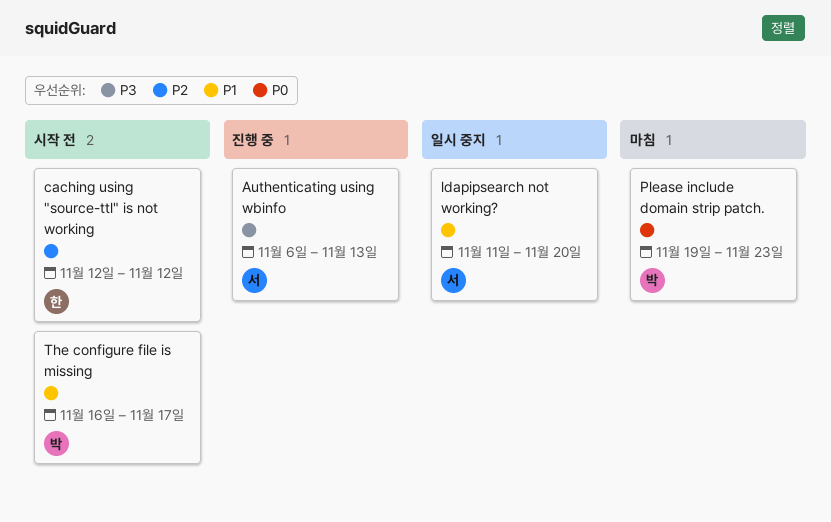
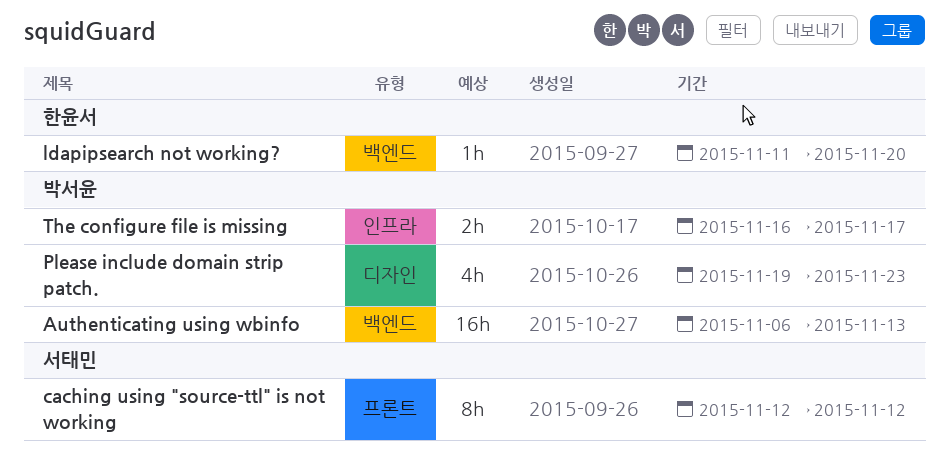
Authenticating using wbinfo, owner: 서태민 -> 박서윤
caching using "source-ttl" is not working, owner: 한윤서 -> 서태민
ldapipsearch not working?, owner: 서태민 -> 한윤서

